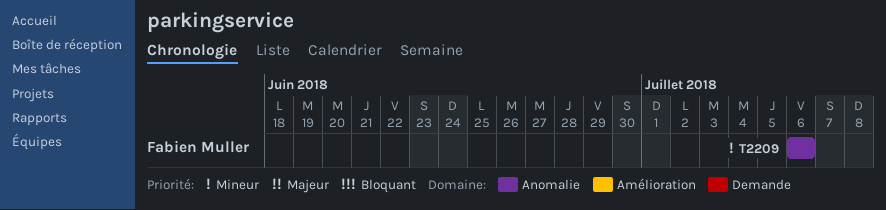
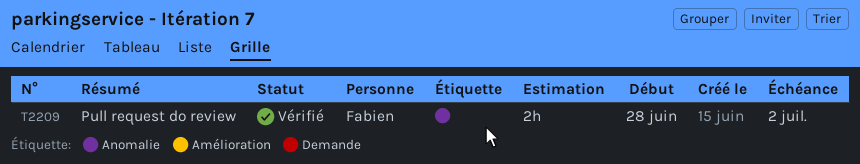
T2209, start: Jul 6 -> Jun 28
T2209, due: Jul 6 -> Jul 2

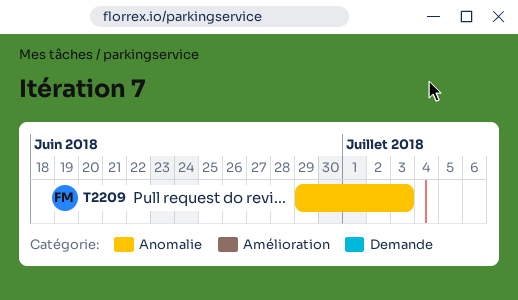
T2209, start: Jun 28 -> Jun 29
T2209, due: Jul 2 -> Jul 3

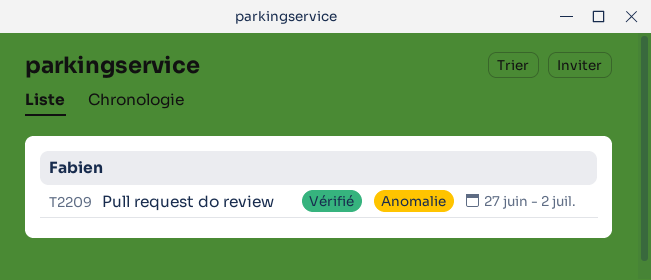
T2209, start: Jun 29 -> Jun 27
T2209, due: Jul 3 -> Jul 2

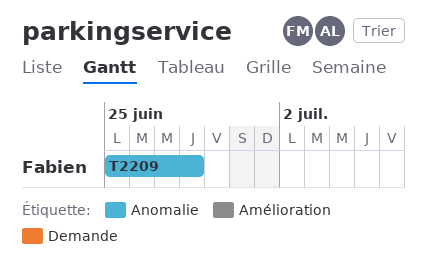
T2209, start: Jun 27 -> Jun 25
T2209, due: Jul 2 -> Jun 28

